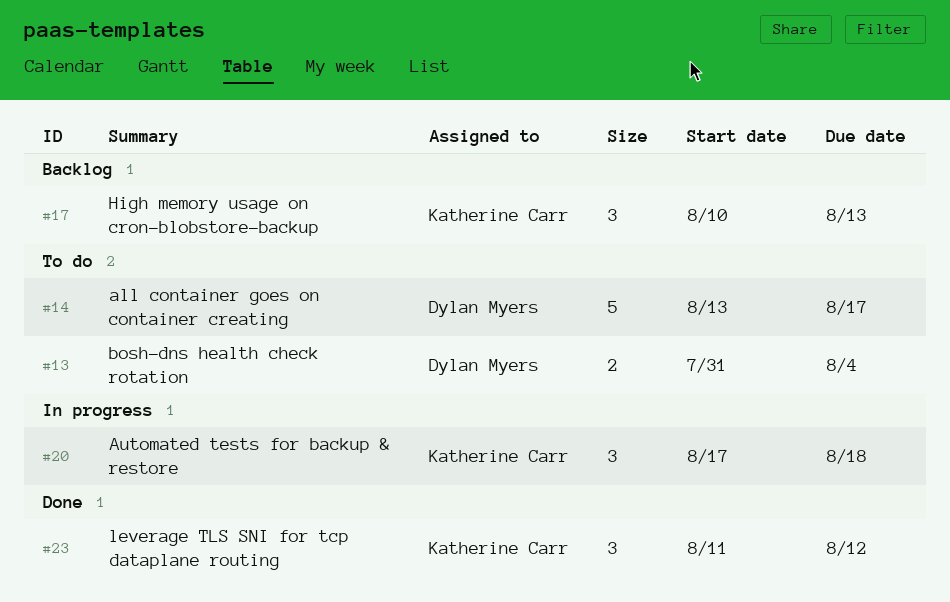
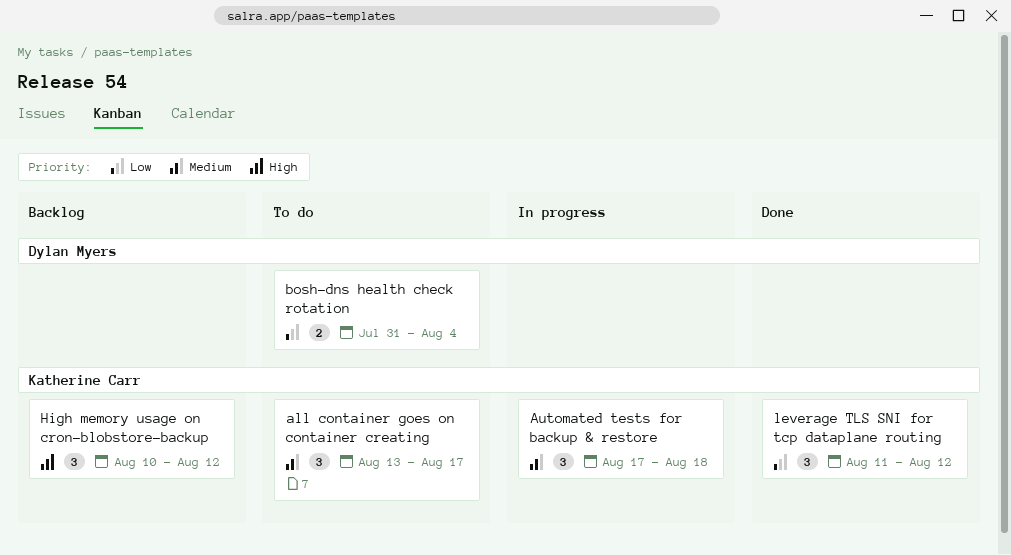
all container goes on container creating, owner: Dylan Myers -> Katherine Carr
all container goes on container creating, estimate: 5 -> 3
High memory usage on cron-blobstore-backup, due: Aug 13 -> Aug 12

